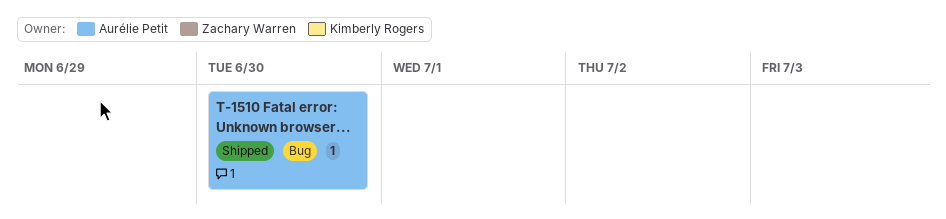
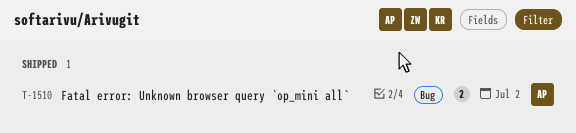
T-1510, estimate: 1 -> 2
T-1510, due: Jun 30 -> Jul 2

